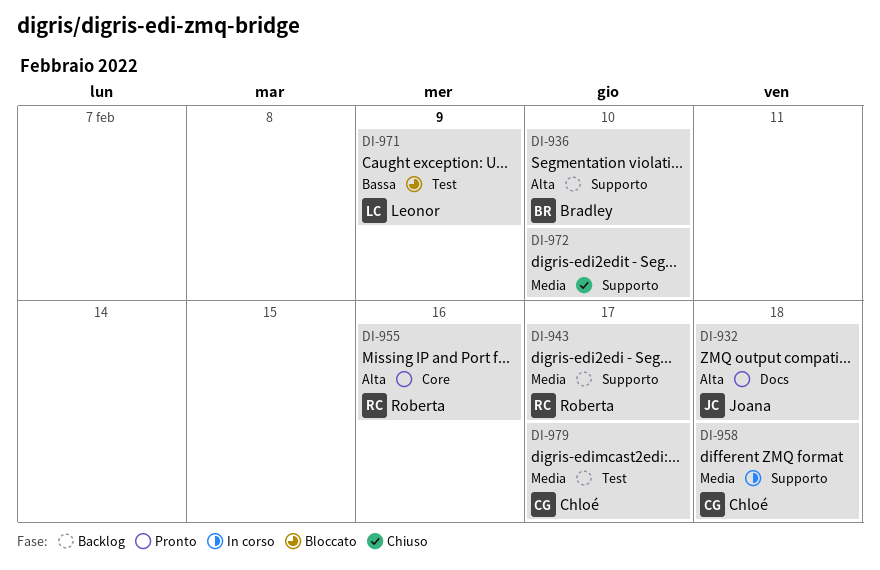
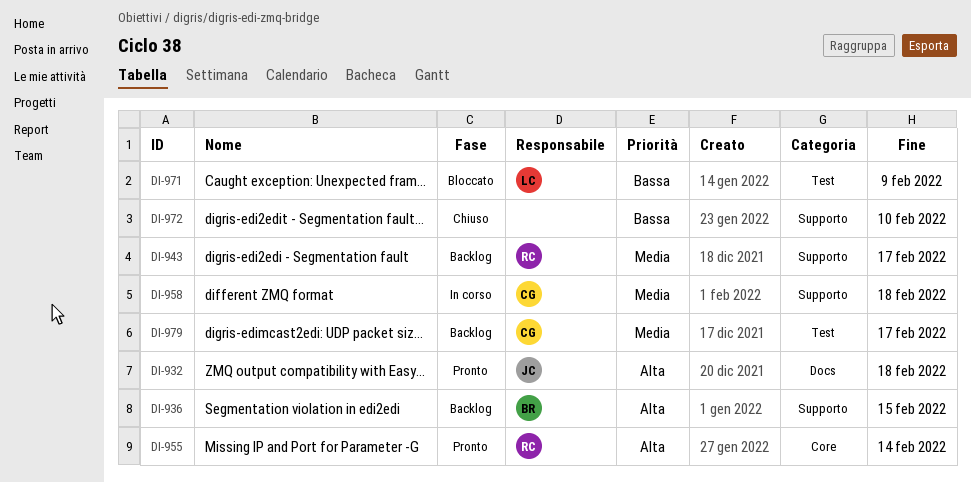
DI-936, due: Feb 10 -> Feb 15
DI-955, due: Feb 16 -> Feb 14
DI-972, priority: Media -> Bassa

